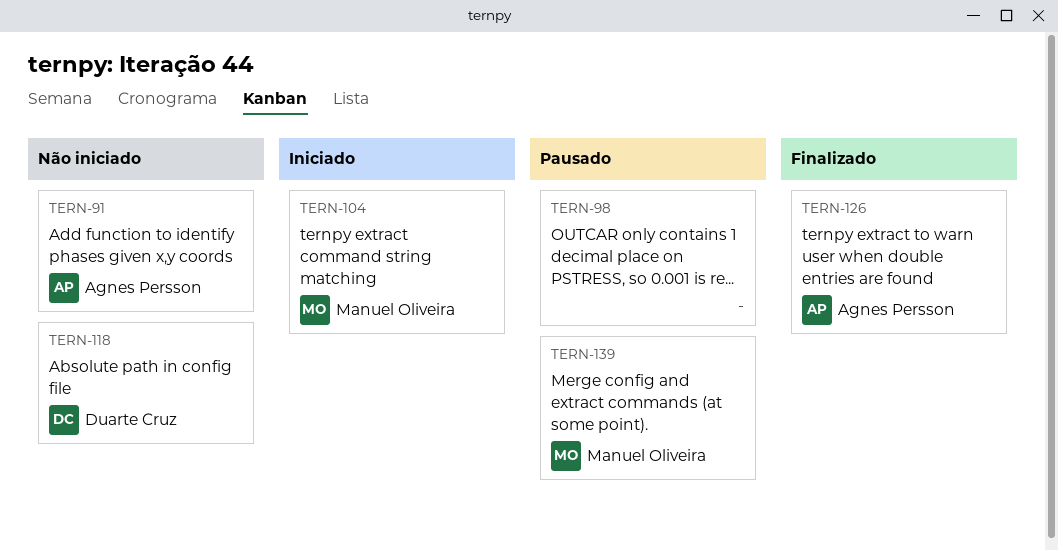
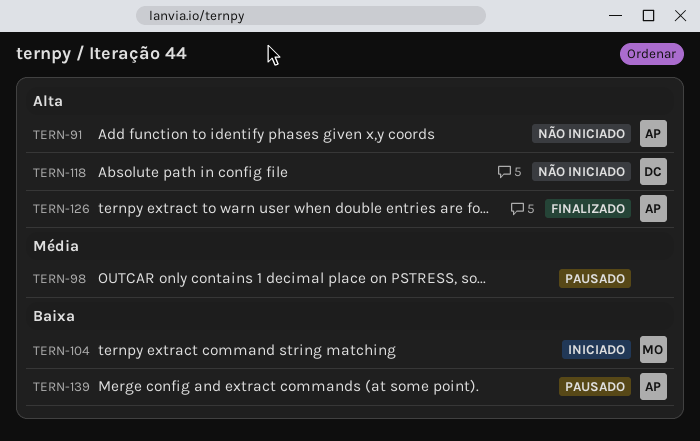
TERN-139, owner: Manuel Oliveira -> Agnes Persson

